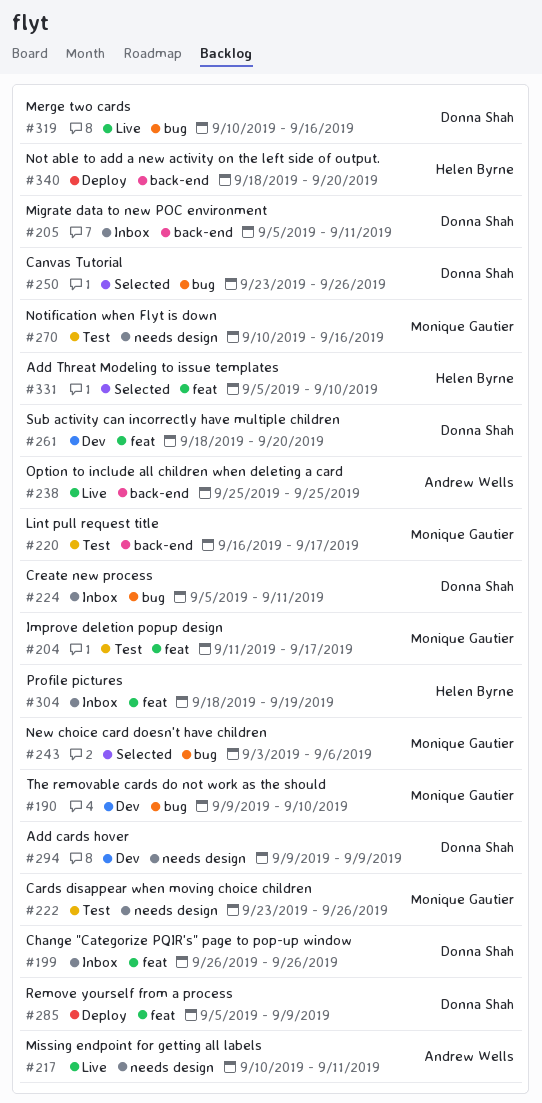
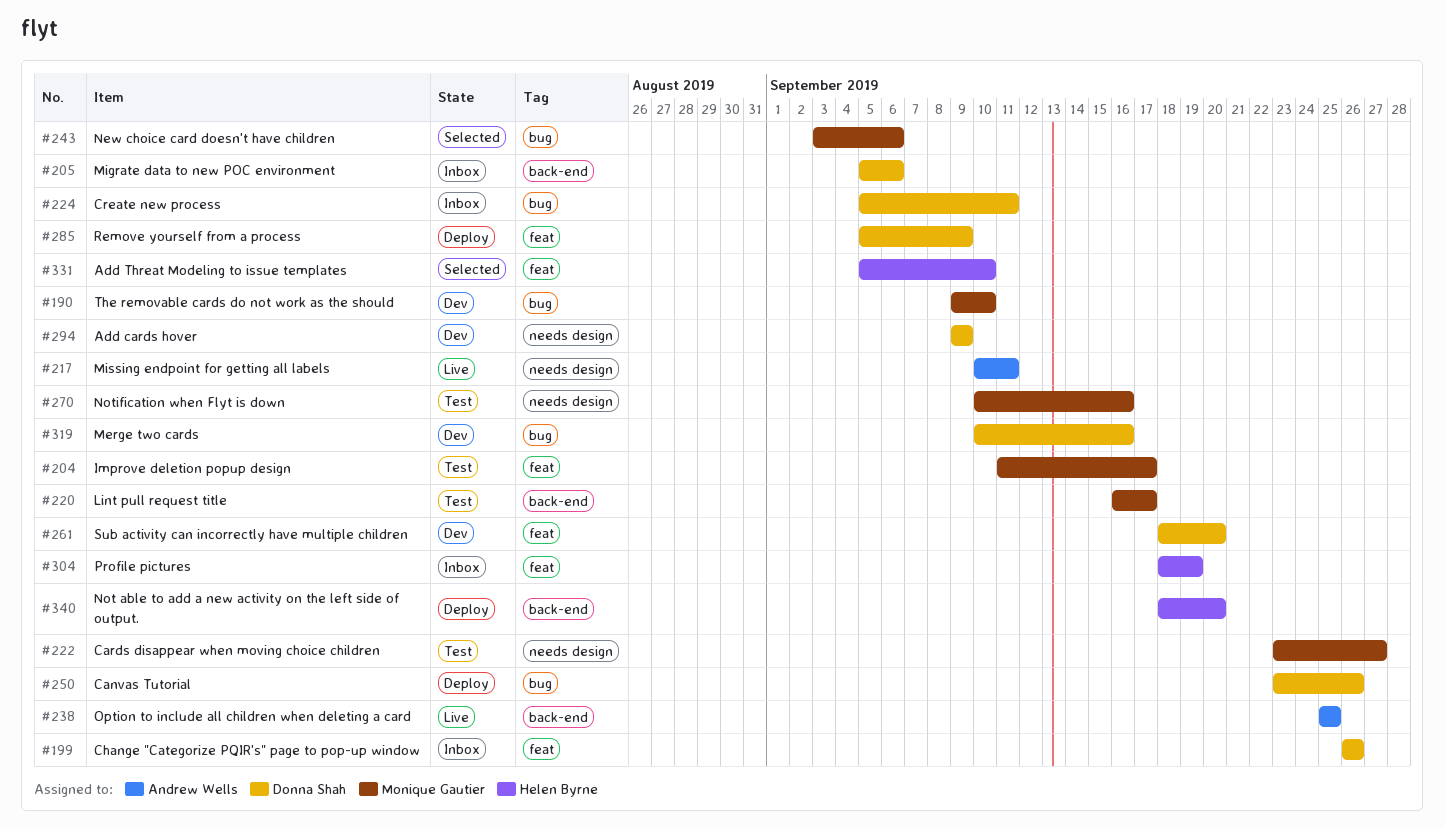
#205, due: Sep 11 -> Sep 6
#222, due: Sep 26 -> Sep 27
#250, status: Selected -> Deploy
#319, status: Live -> Dev

